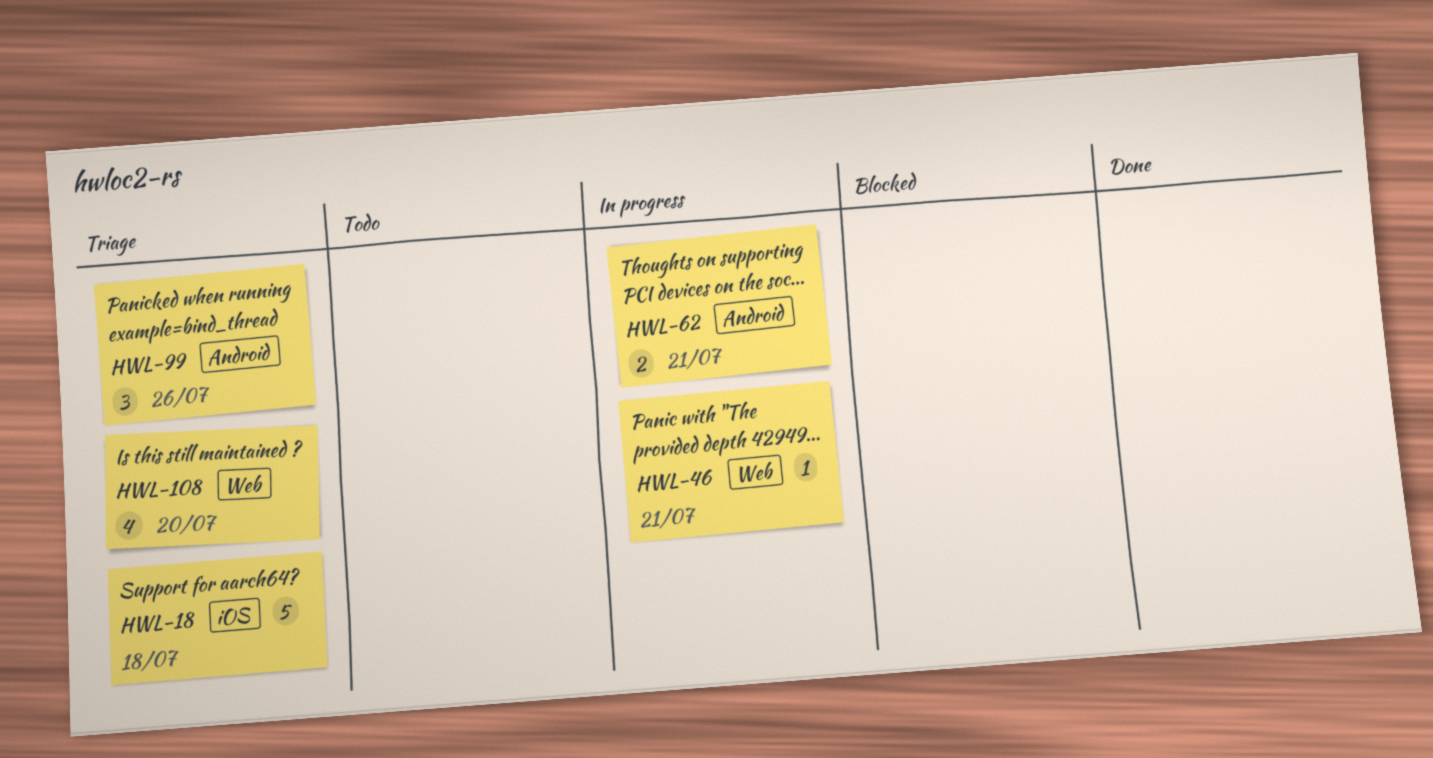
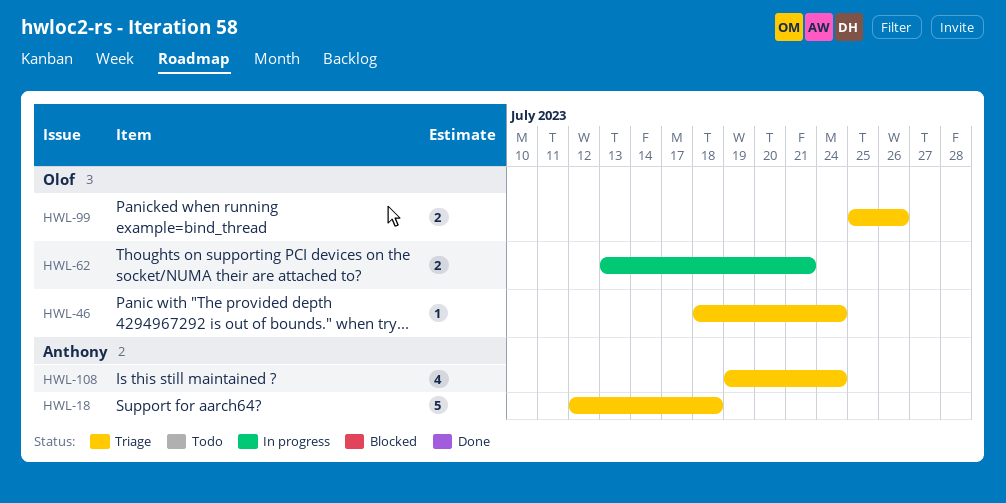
HWL-46, status: In progress -> Triage
HWL-46, due: Jul 21 -> Jul 24
HWL-99, estimate: 3 -> 2
HWL-108, due: Jul 20 -> Jul 24

